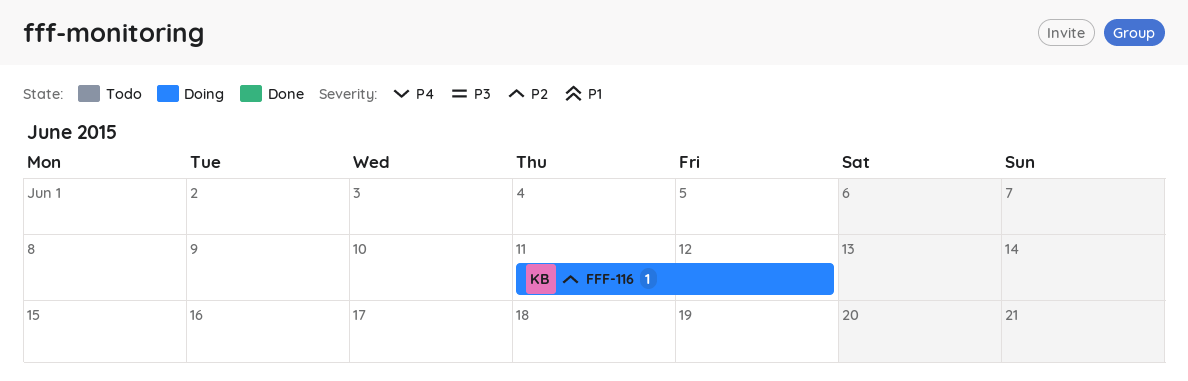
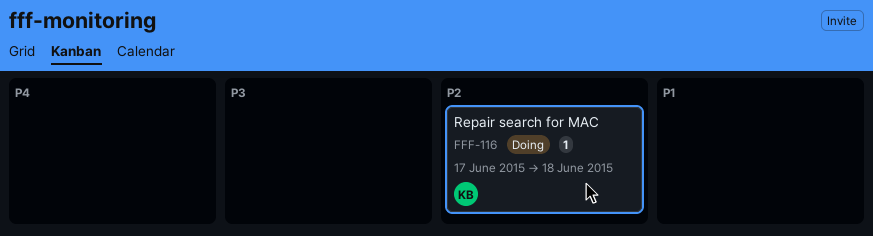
FFF-116, start: Jun 11 -> Jun 17
FFF-116, due: Jun 12 -> Jun 18

